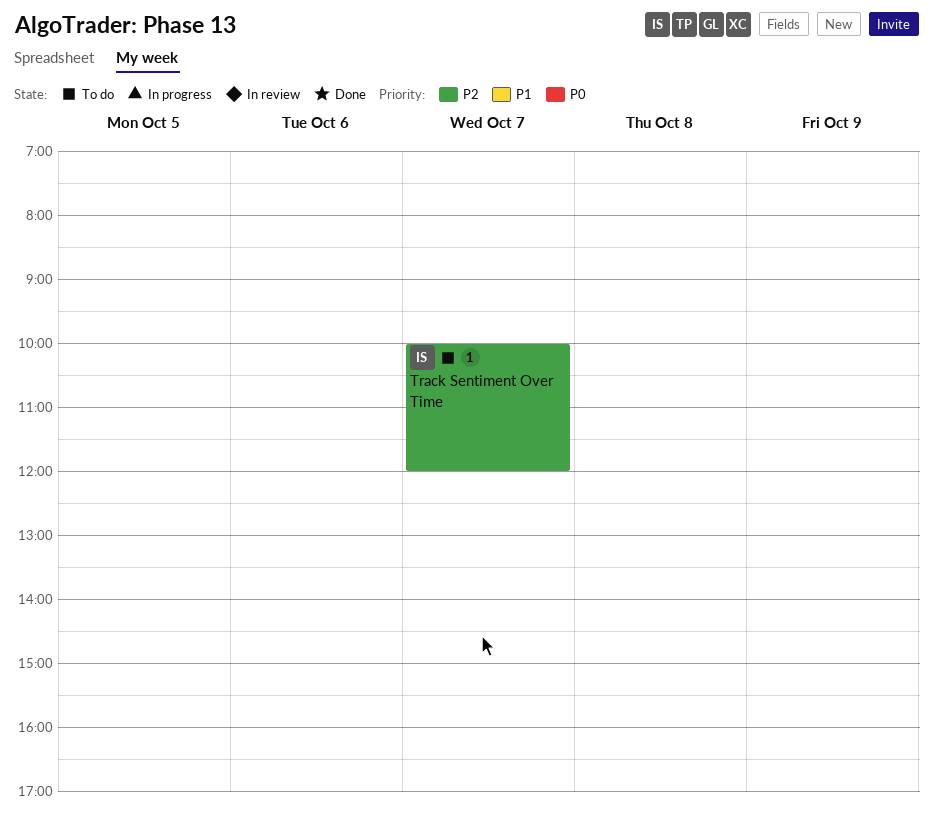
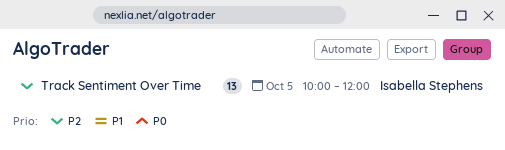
Track Sentiment Over Time, estimate: 1 -> 13
Track Sentiment Over Time, day: Oct 7 -> Oct 5

